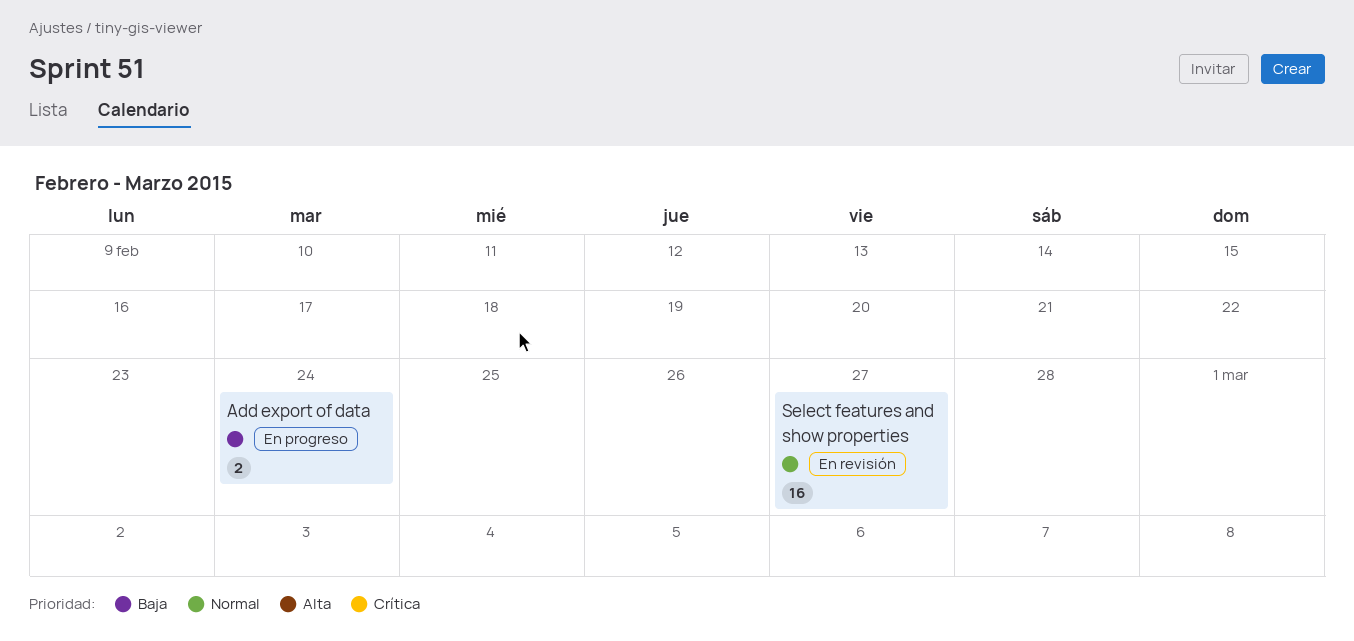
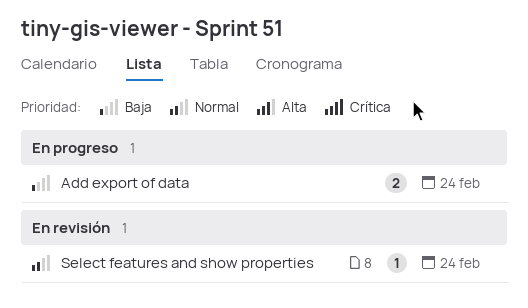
Select features and show properties, estimate: 16 -> 1
Select features and show properties, due: Feb 27 -> Feb 24

